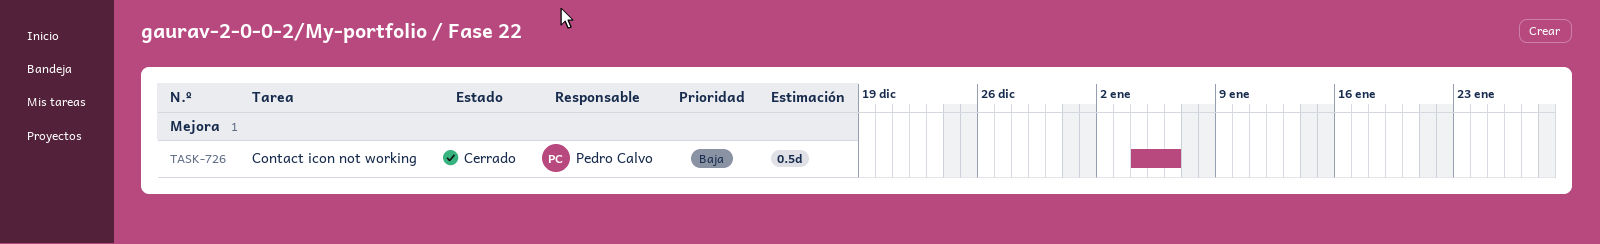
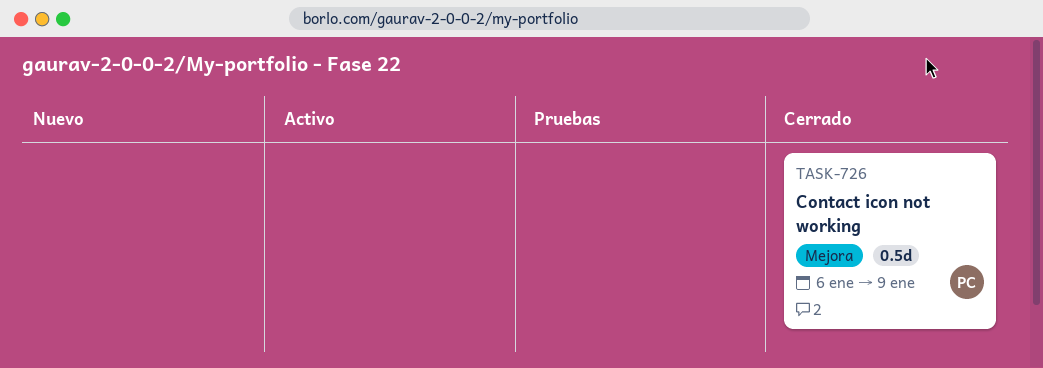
TASK-726, start: Jan 4 -> Jan 6
TASK-726, due: Jan 6 -> Jan 9

